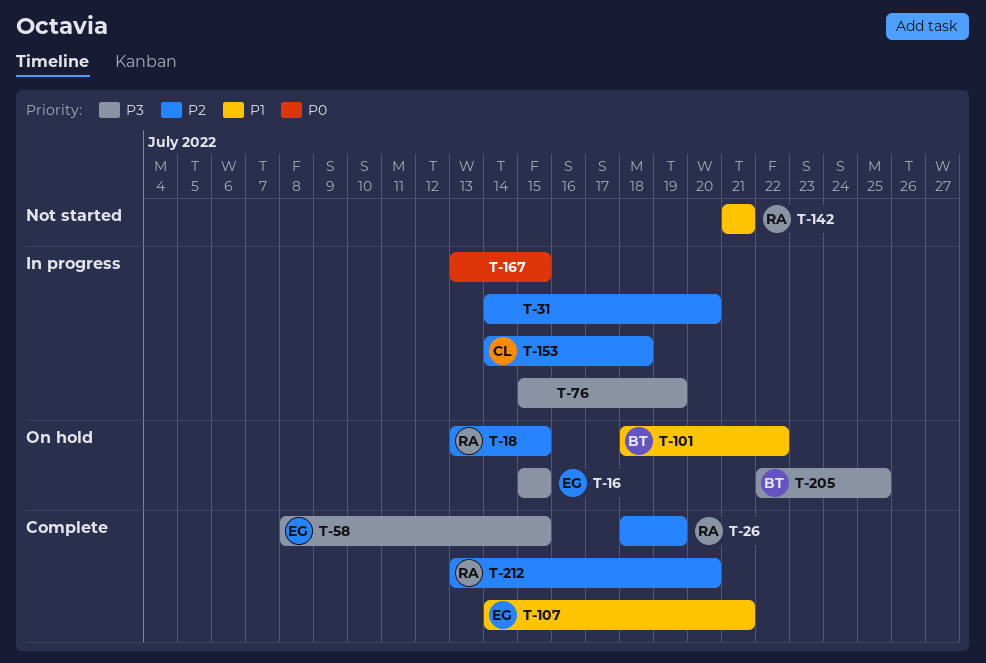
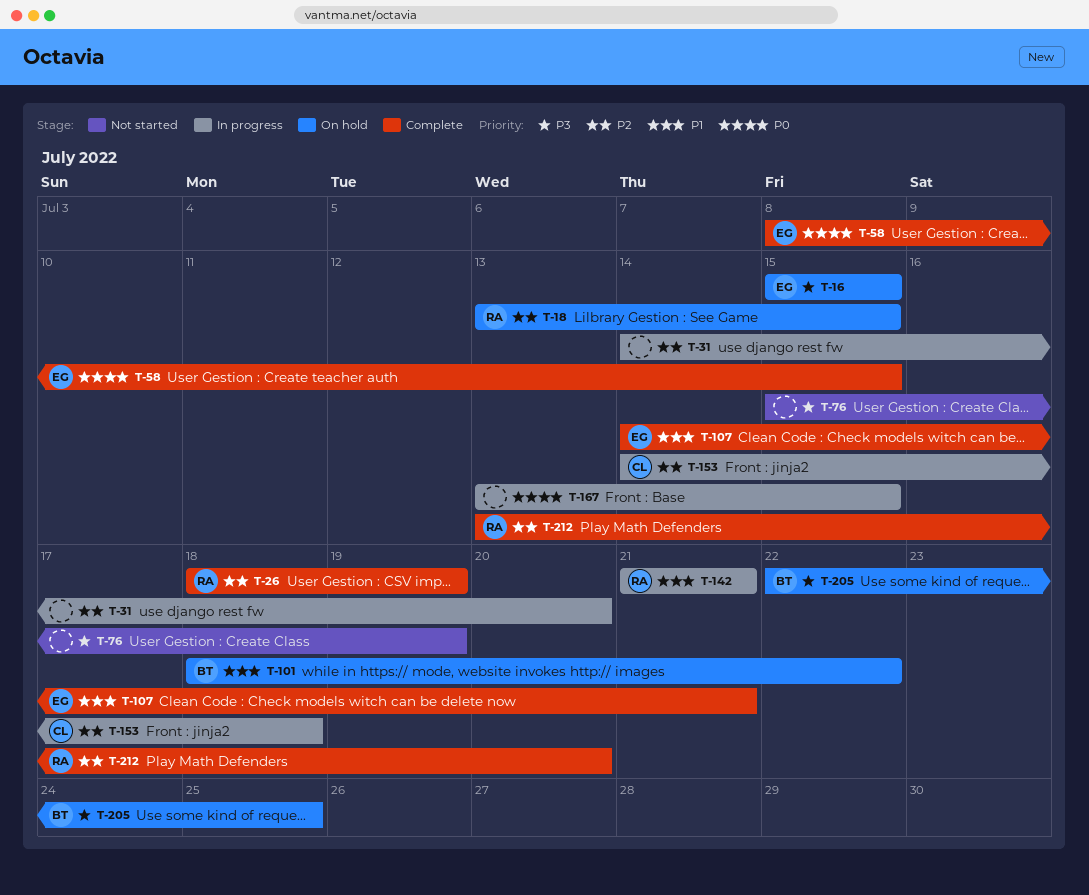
T-58, priority: P3 -> P0
T-76, status: In progress -> Not started
T-142, status: Not started -> In progress

